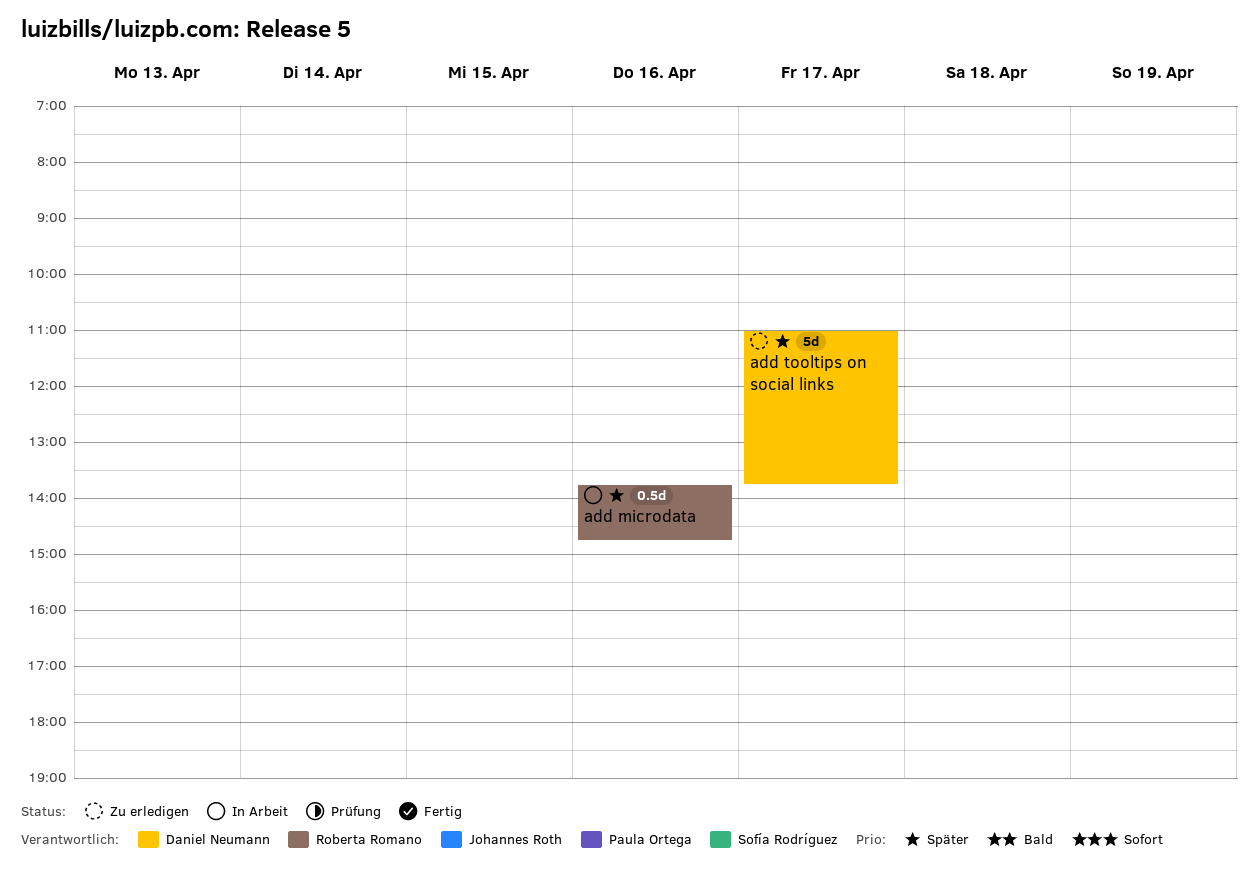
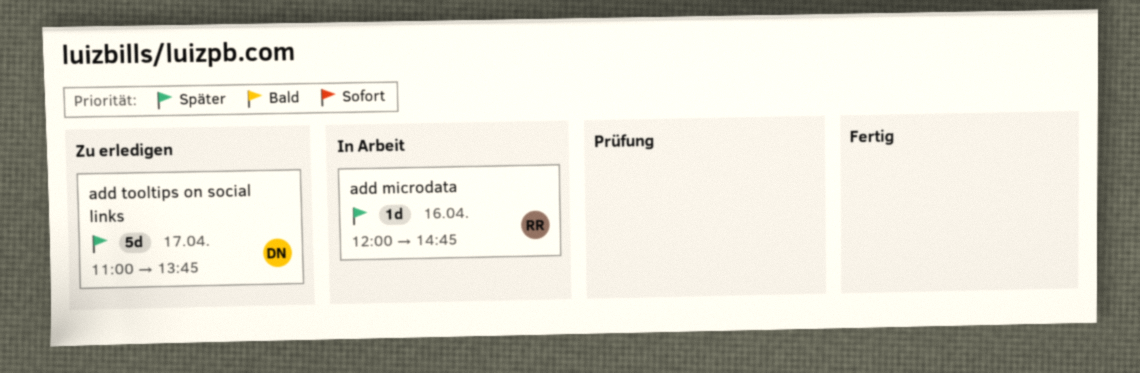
add microdata, estimate: 0.5d -> 1d
add microdata, begins: 13:45 -> 12:00

